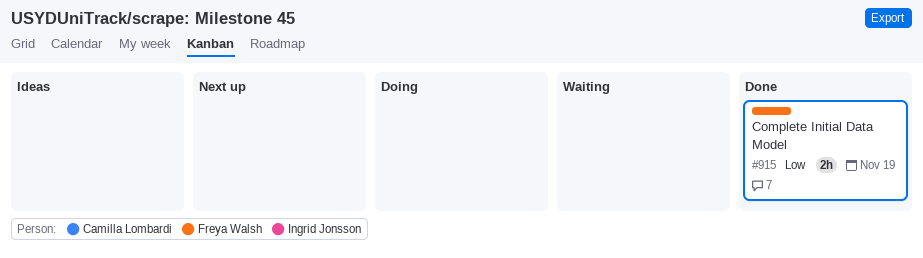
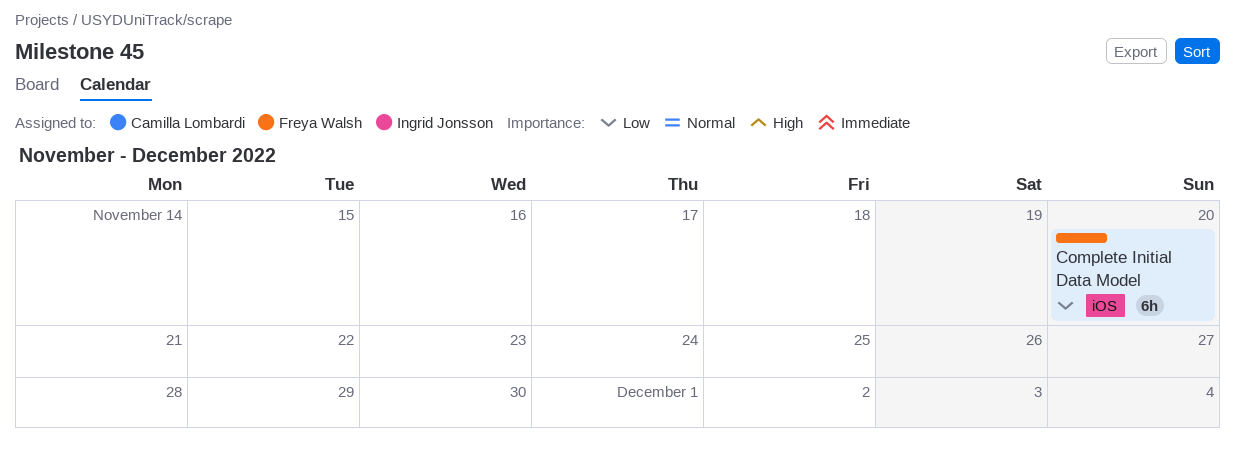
Complete Initial Data Model, estimate: 2h -> 6h
Complete Initial Data Model, due: Nov 19 -> Nov 20

